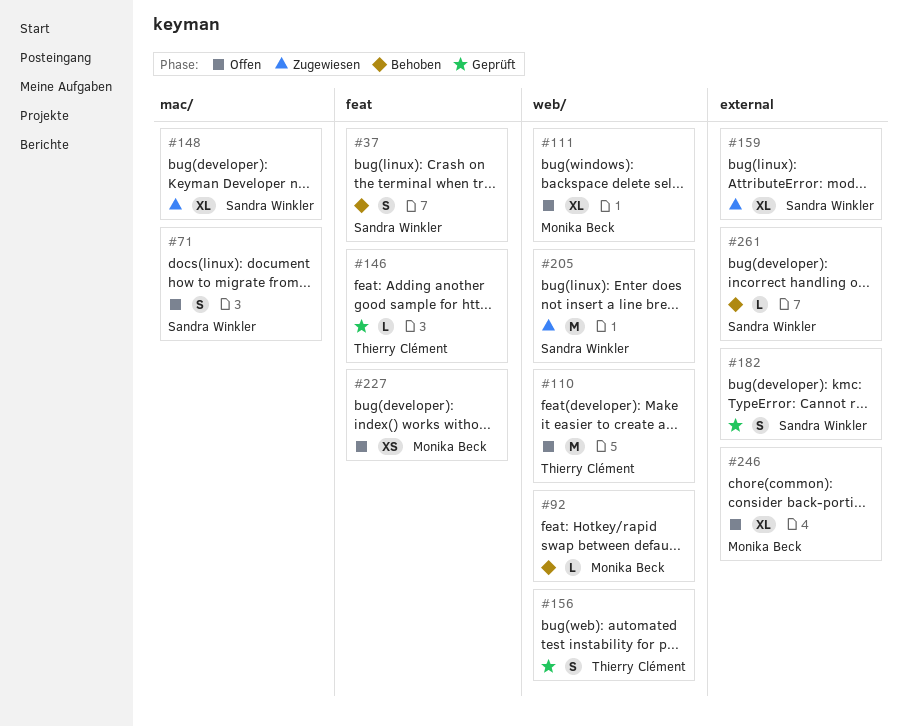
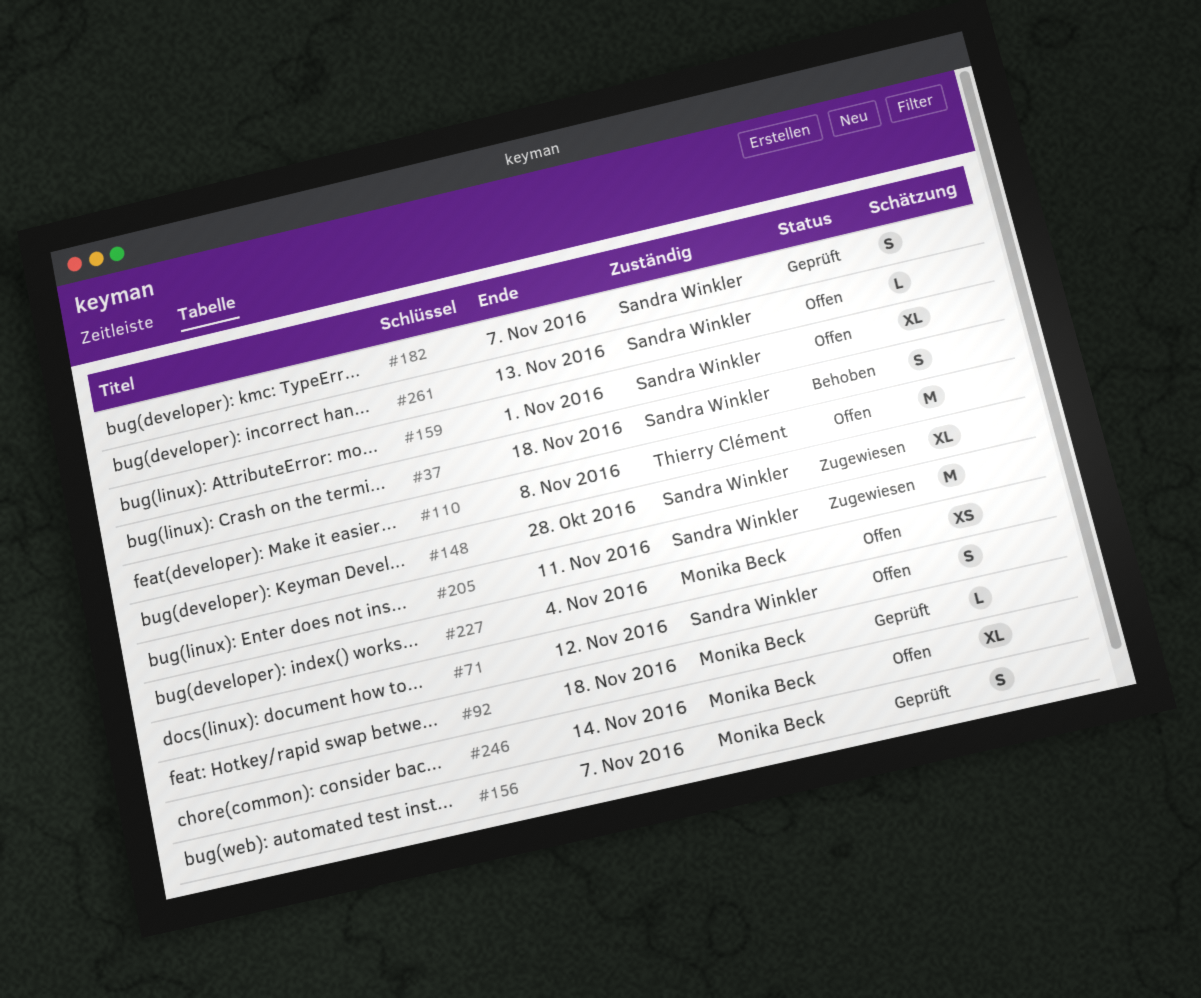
#92, status: Behoben -> Geprüft
#111: present -> none
#146: present -> none
#156, owner: Thierry Clément -> Monika Beck
#159, status: Zugewiesen -> Offen
#261, status: Behoben -> Offen

